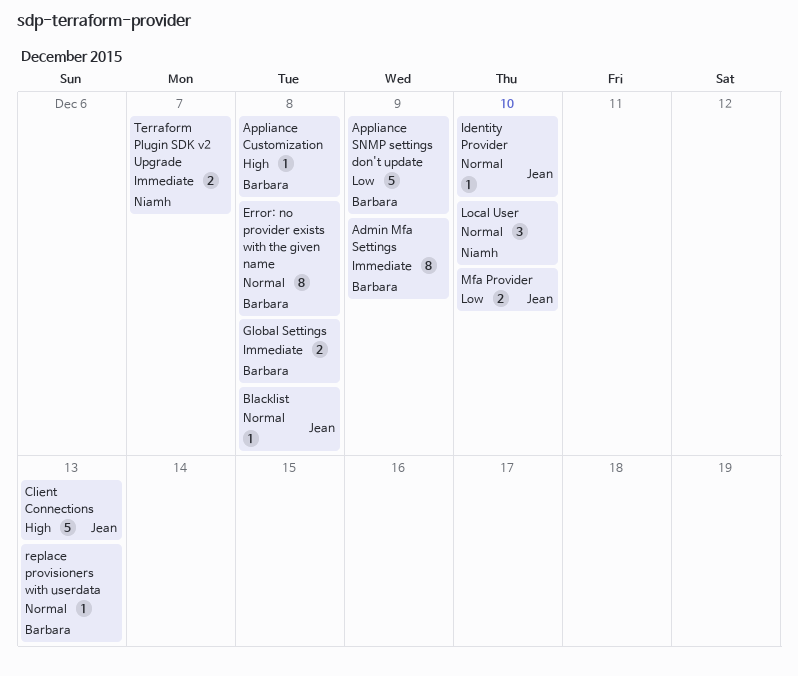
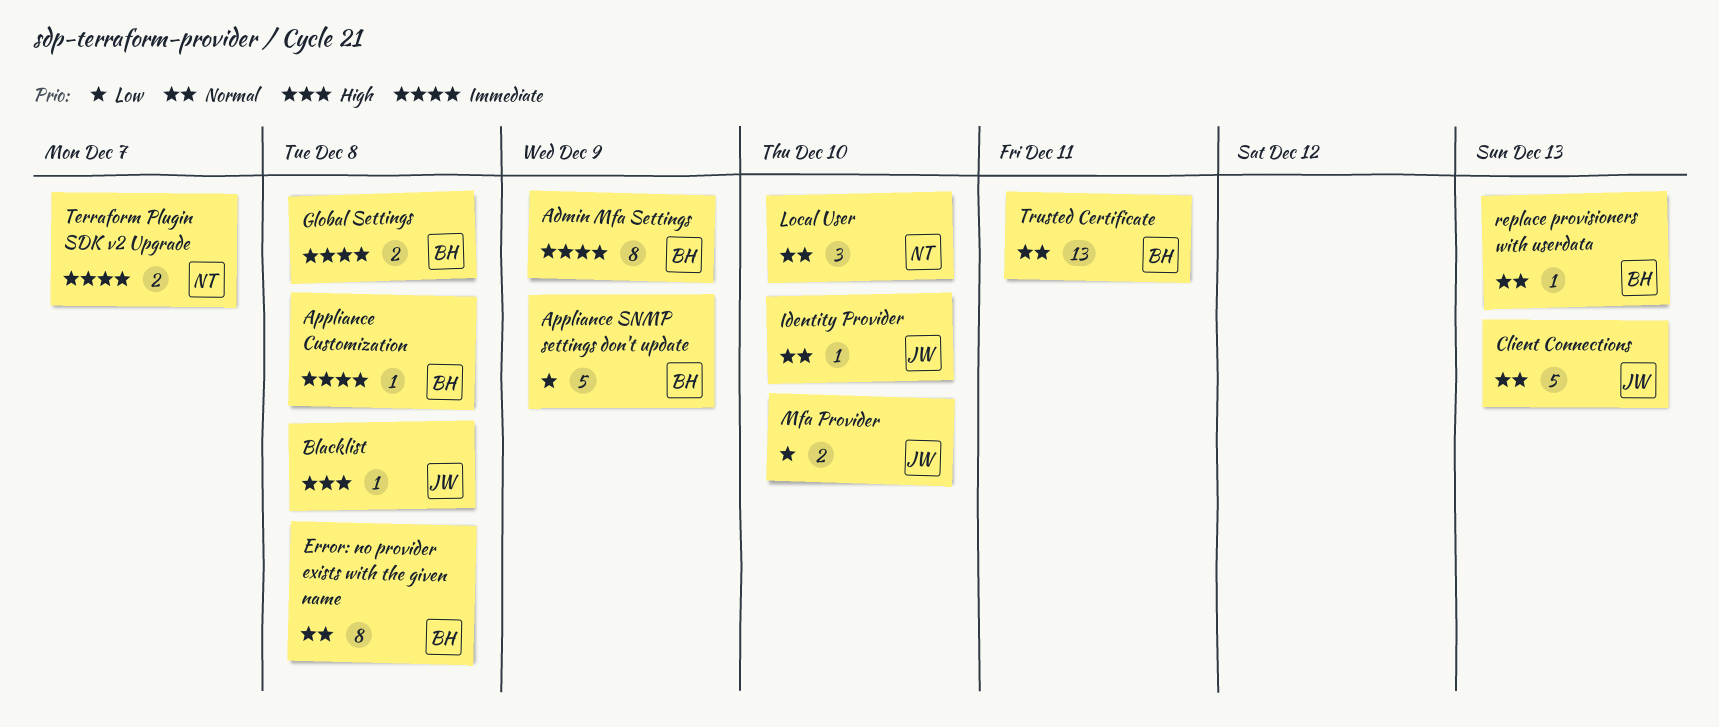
Appliance Customization, priority: High -> Immediate
Blacklist, priority: Normal -> High
Client Connections, priority: High -> Normal
Trusted Certificate: none -> present

